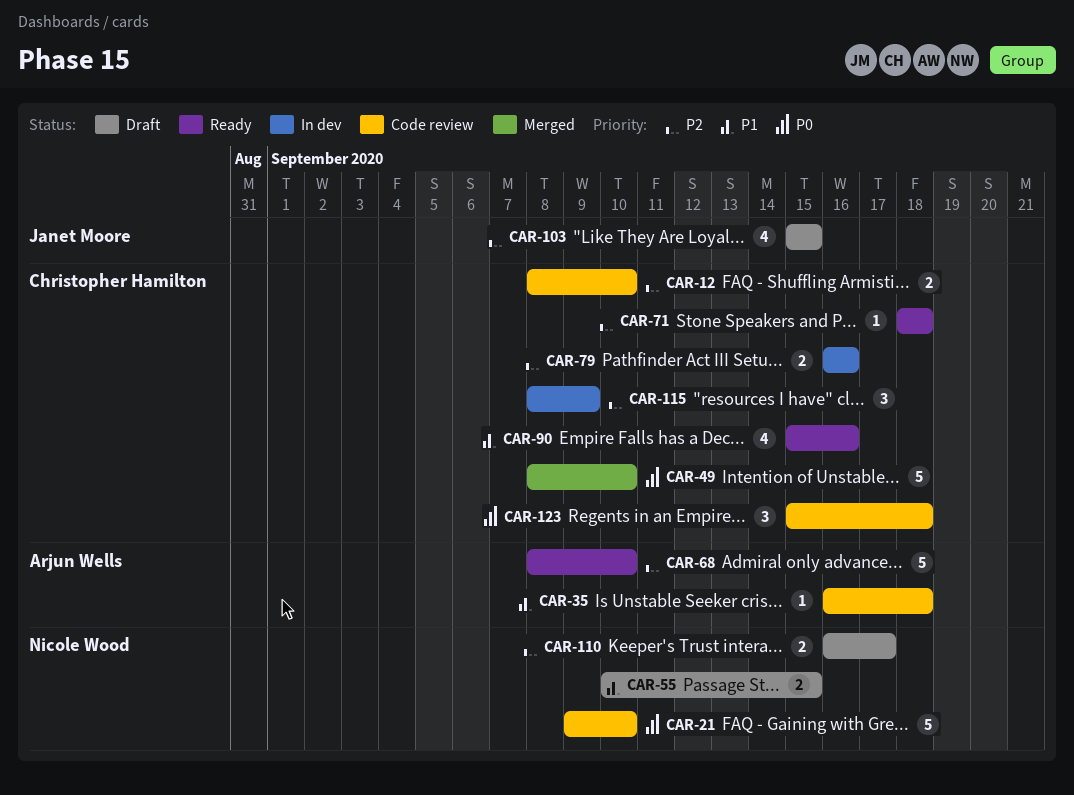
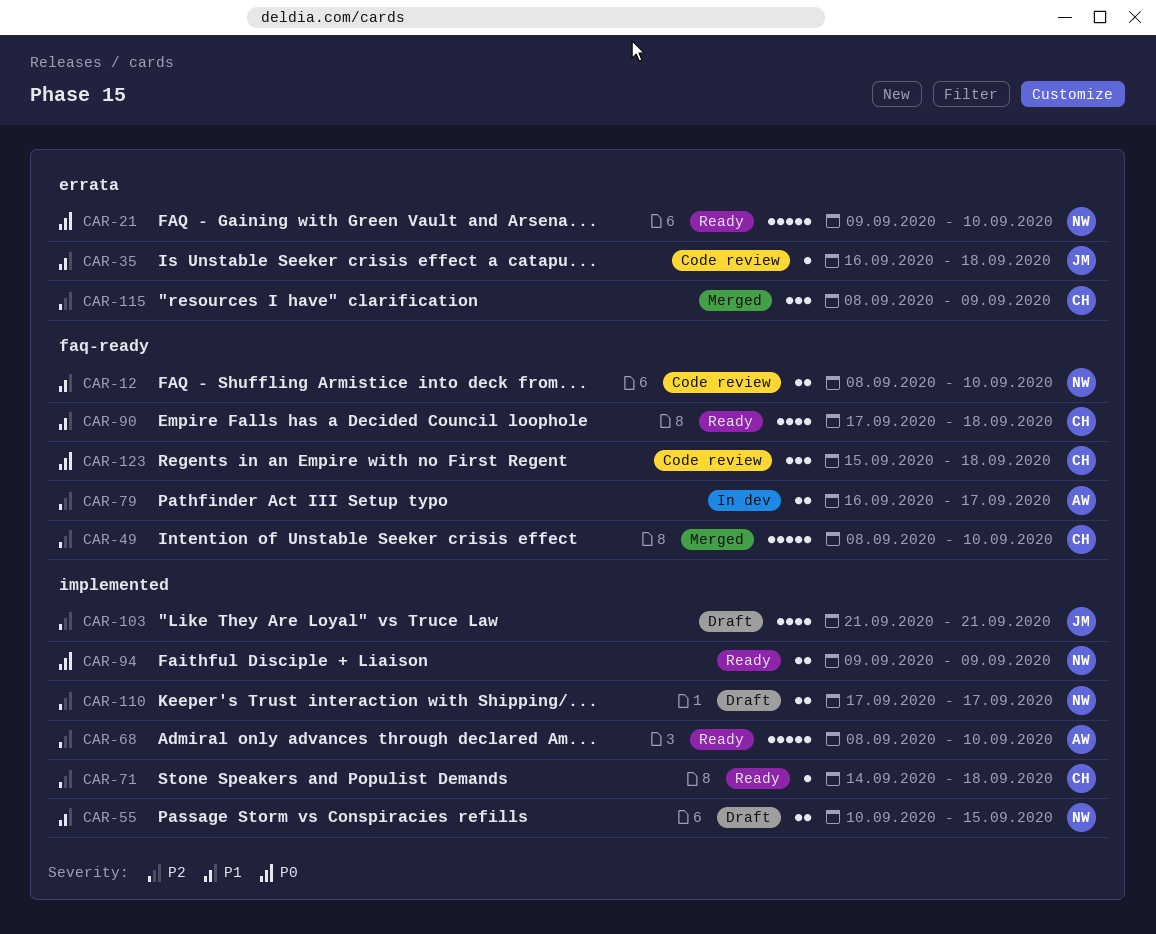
CAR-12, owner: Christopher Hamilton -> Nicole Wood
CAR-12, priority: P2 -> P1
CAR-21, status: Code review -> Ready
CAR-35, owner: Arjun Wells -> Janet Moore
CAR-49, priority: P0 -> P2
CAR-71, start: Sep 18 -> Sep 14
CAR-79, owner: Christopher Hamilton -> Arjun Wells
CAR-79, due: Sep 16 -> Sep 17
CAR-90, start: Sep 15 -> Sep 17
CAR-90, due: Sep 16 -> Sep 18
CAR-94: none -> present
CAR-103, start: Sep 15 -> Sep 21
CAR-103, due: Sep 15 -> Sep 21
CAR-110, start: Sep 16 -> Sep 17
CAR-115, status: In dev -> Merged

